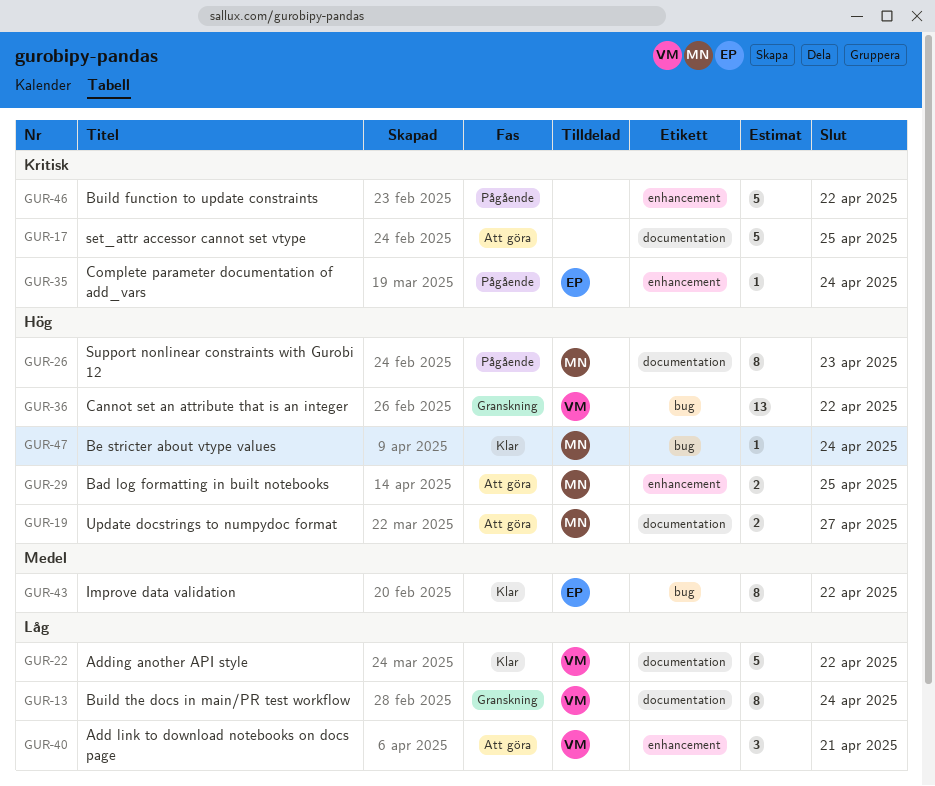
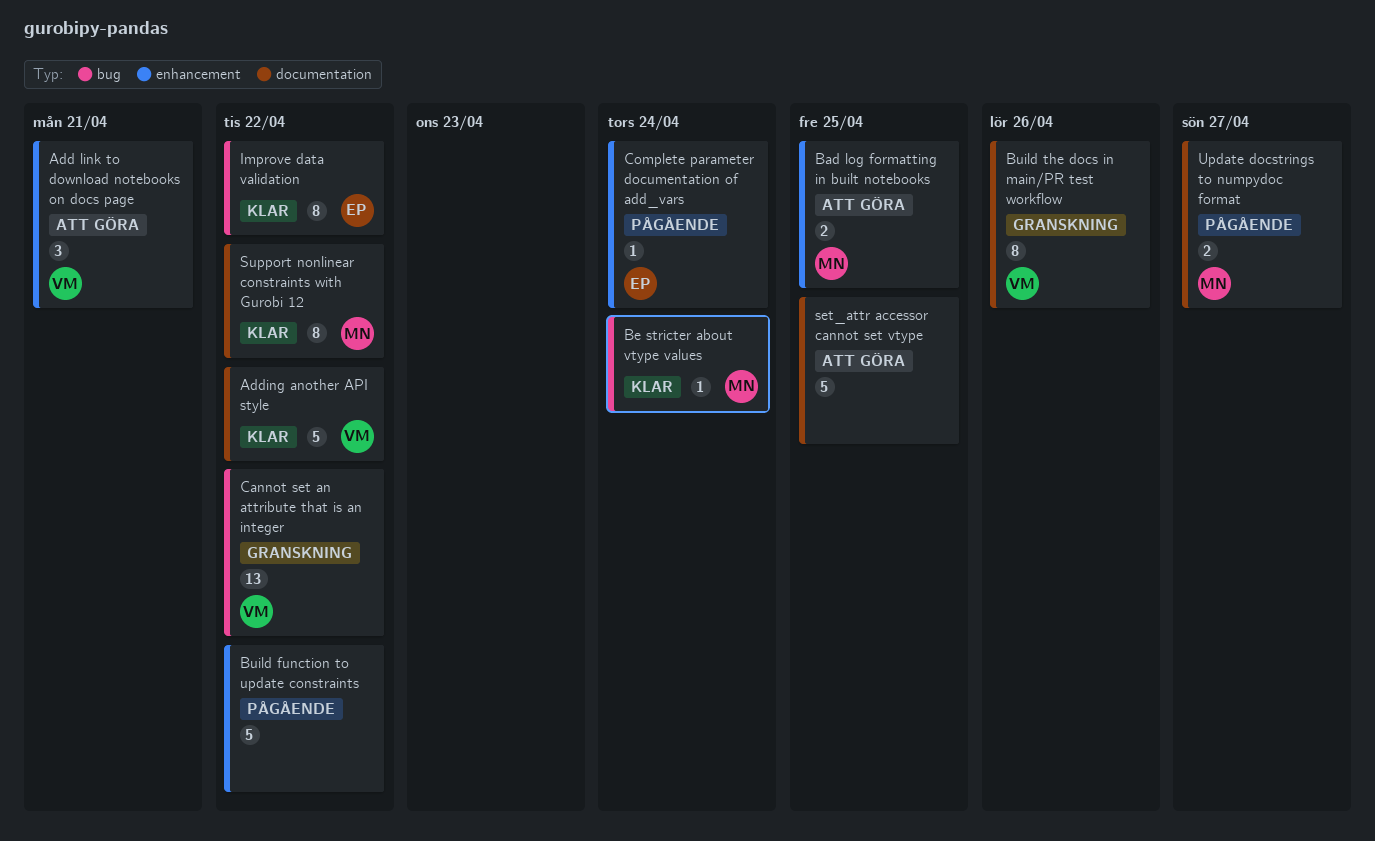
Build the docs in main/PR test workflow, due: Apr 24 -> Apr 26
Support nonlinear constraints with Gurobi 12, status: Pågående -> Klar
Support nonlinear constraints with Gurobi 12, due: Apr 23 -> Apr 22
Update docstrings to numpydoc format, status: Att göra -> Pågående

